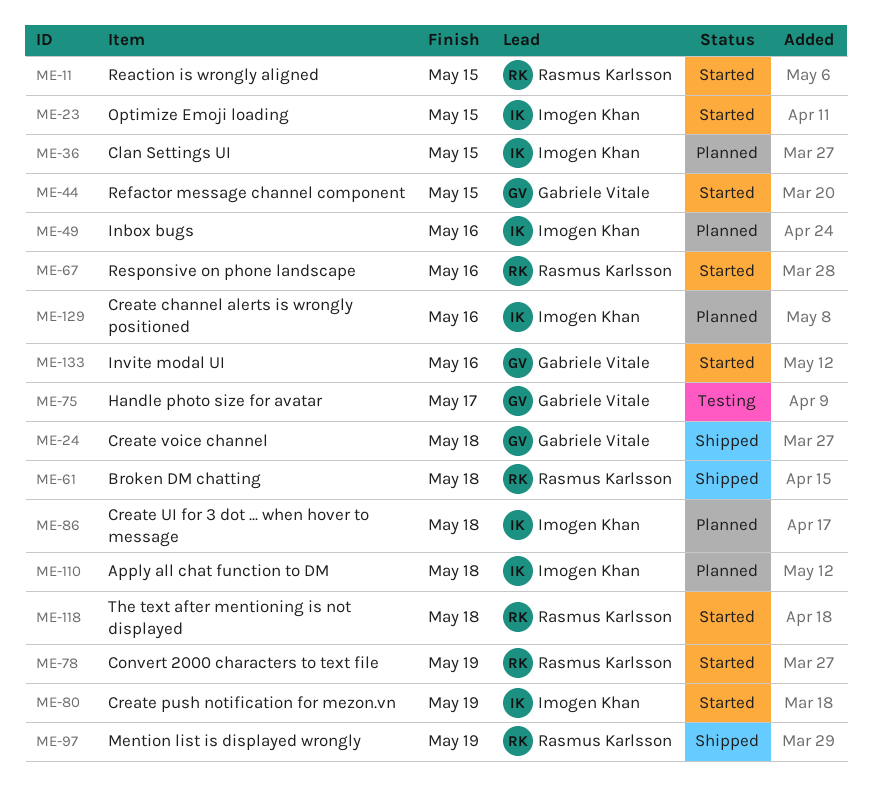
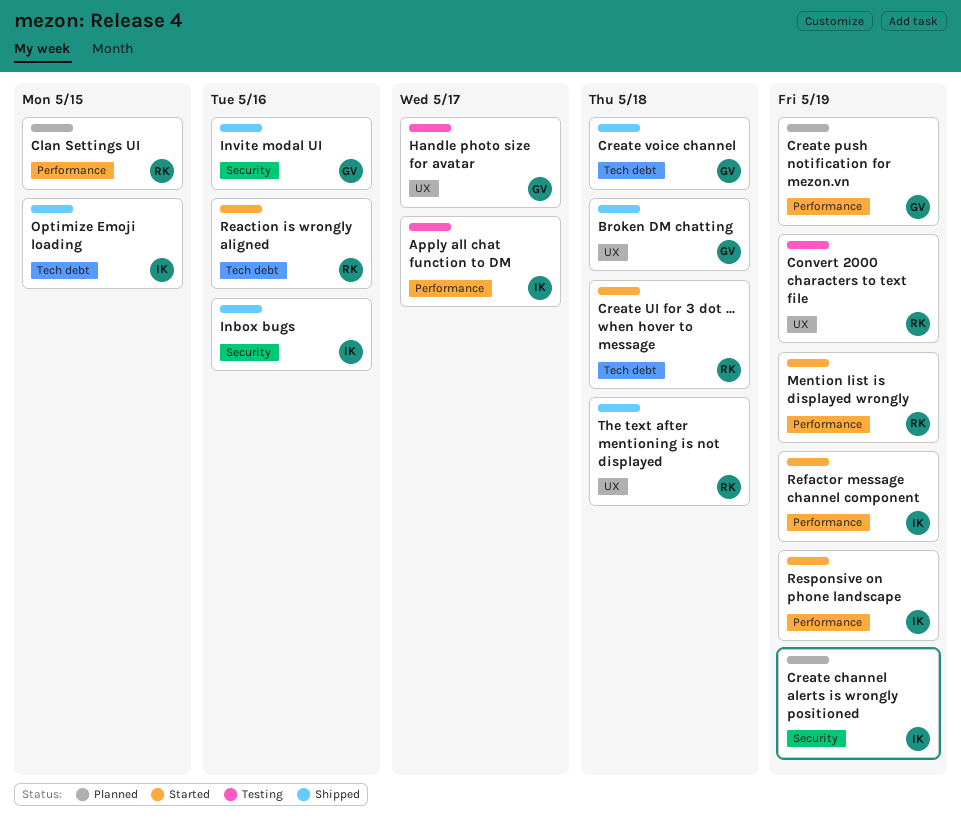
Apply all chat function to DM, status: Planned -> Testing
Apply all chat function to DM, due: May 18 -> May 17
Broken DM chatting, owner: Rasmus Karlsson -> Gabriele Vitale
Clan Settings UI, owner: Imogen Khan -> Rasmus Karlsson
Convert 2000 characters to text file, status: Started -> Testing
Create channel alerts is wrongly positioned, due: May 16 -> May 19
Create push notification for mezon.vn, status: Started -> Planned
Create push notification for mezon.vn, owner: Imogen Khan -> Gabriele Vitale
Create UI for 3 dot ... when hover to message, status: Planned -> Started
Create UI for 3 dot ... when hover to message, owner: Imogen Khan -> Rasmus Karlsson
Inbox bugs, status: Planned -> Shipped
Invite modal UI, status: Started -> Shipped
Mention list is displayed wrongly, status: Shipped -> Started
Optimize Emoji loading, status: Started -> Shipped
Reaction is wrongly aligned, due: May 15 -> May 16
Refactor message channel component, owner: Gabriele Vitale -> Imogen Khan
Refactor message channel component, due: May 15 -> May 19
Responsive on phone landscape, owner: Rasmus Karlsson -> Imogen Khan
Responsive on phone landscape, due: May 16 -> May 19
The text after mentioning is not displayed, status: Started -> Shipped

